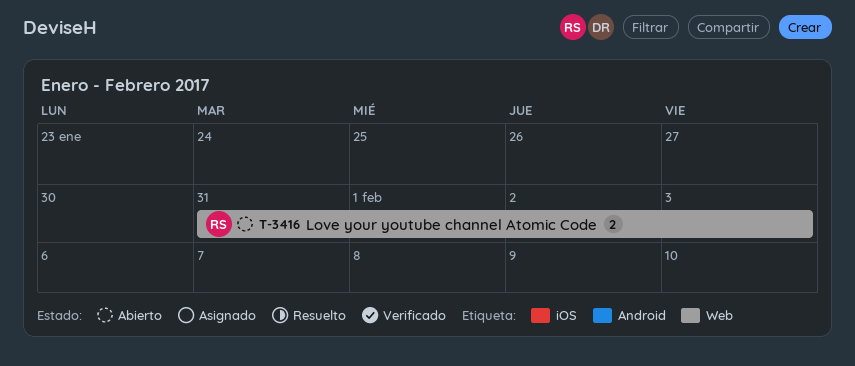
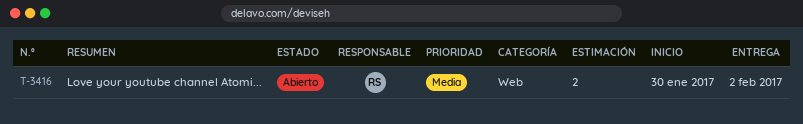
T-3416, start: Jan 31 -> Jan 30
T-3416, due: Feb 3 -> Feb 2

